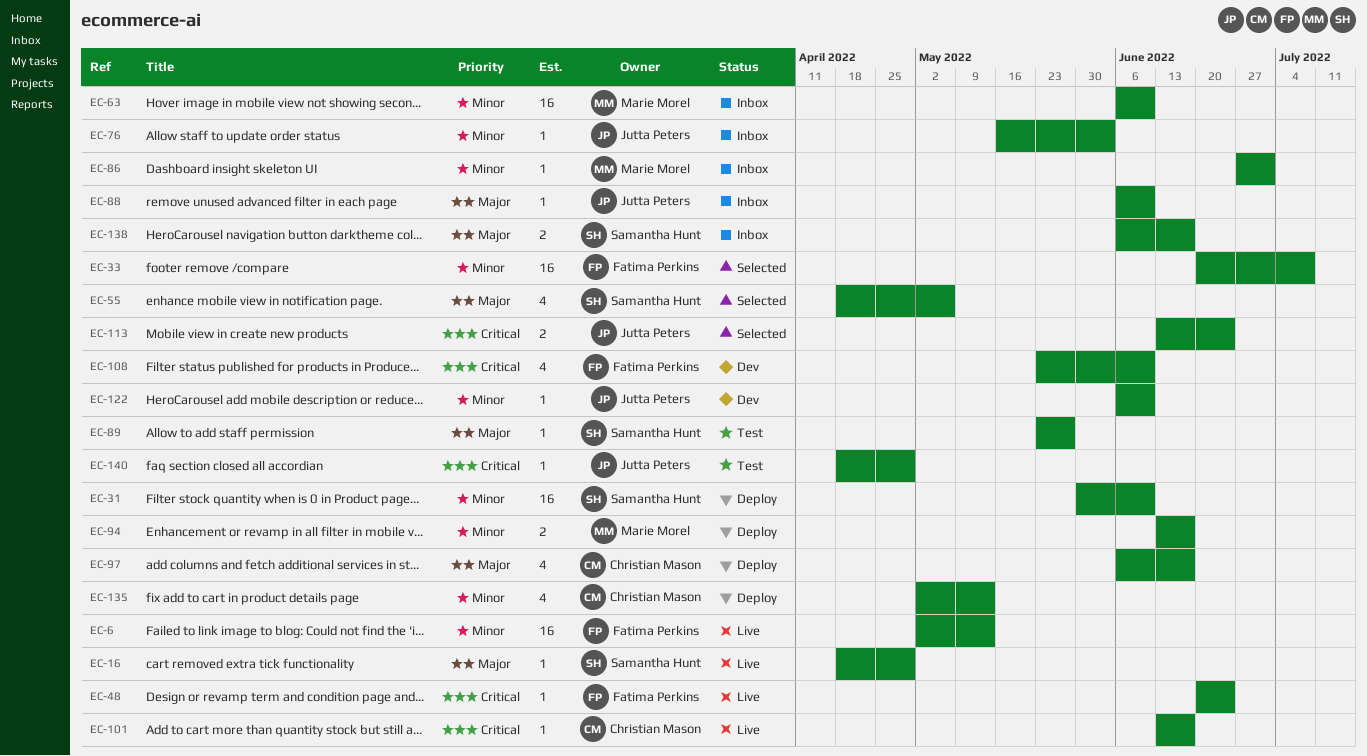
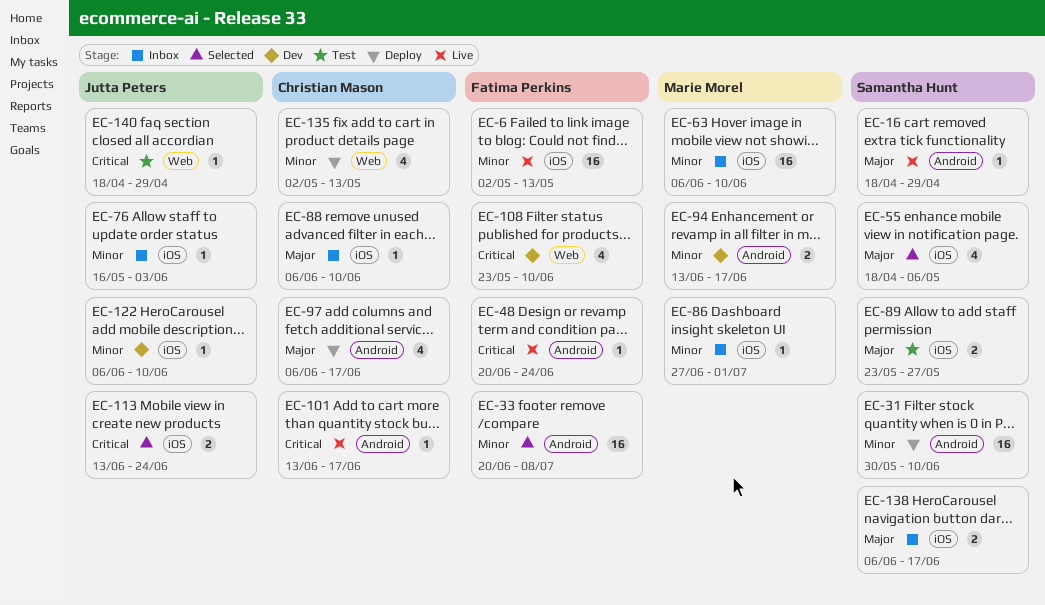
EC-88, owner: Jutta Peters -> Christian Mason
EC-89, estimate: 1 -> 2
EC-94, status: Deploy -> Dev

